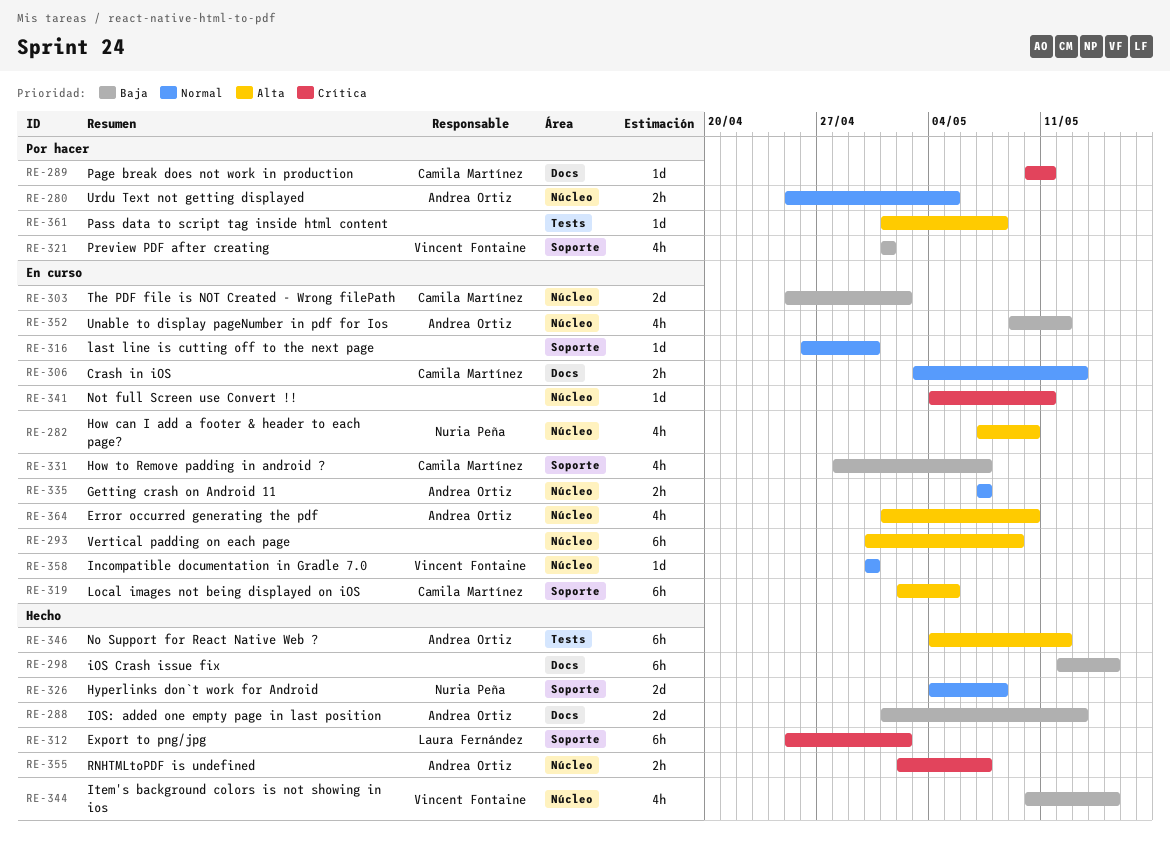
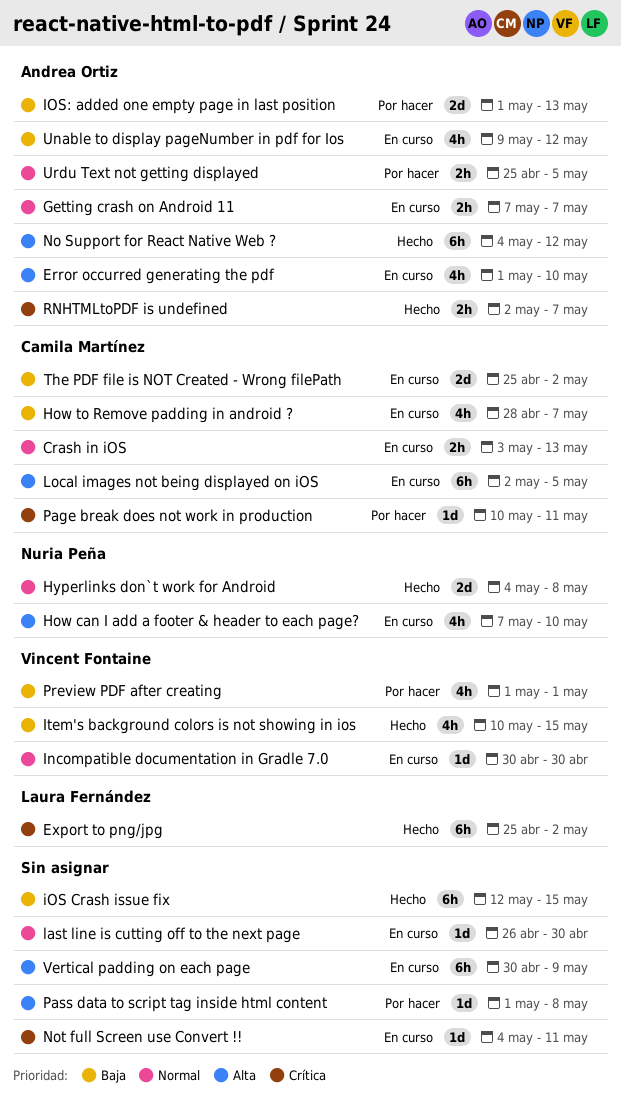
IOS: added one empty page in last position, status: Hecho -> Por hacer

